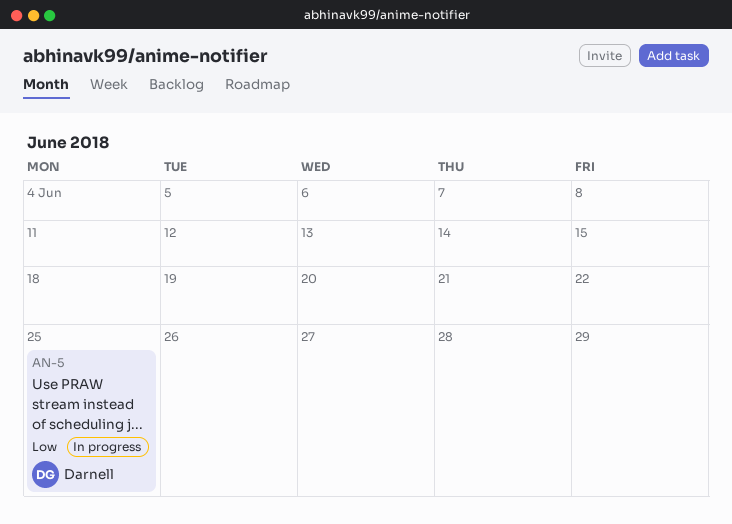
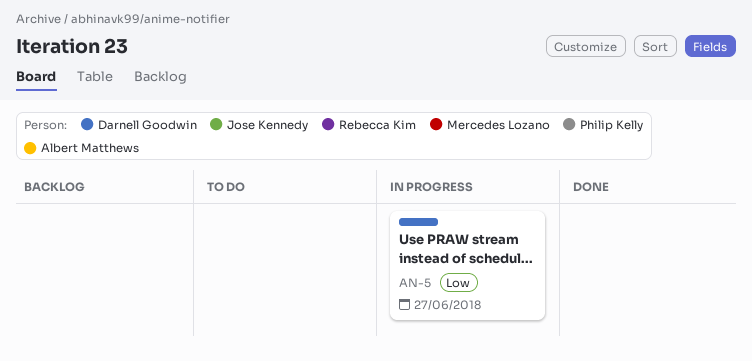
AN-5, due: Jun 25 -> Jun 27

